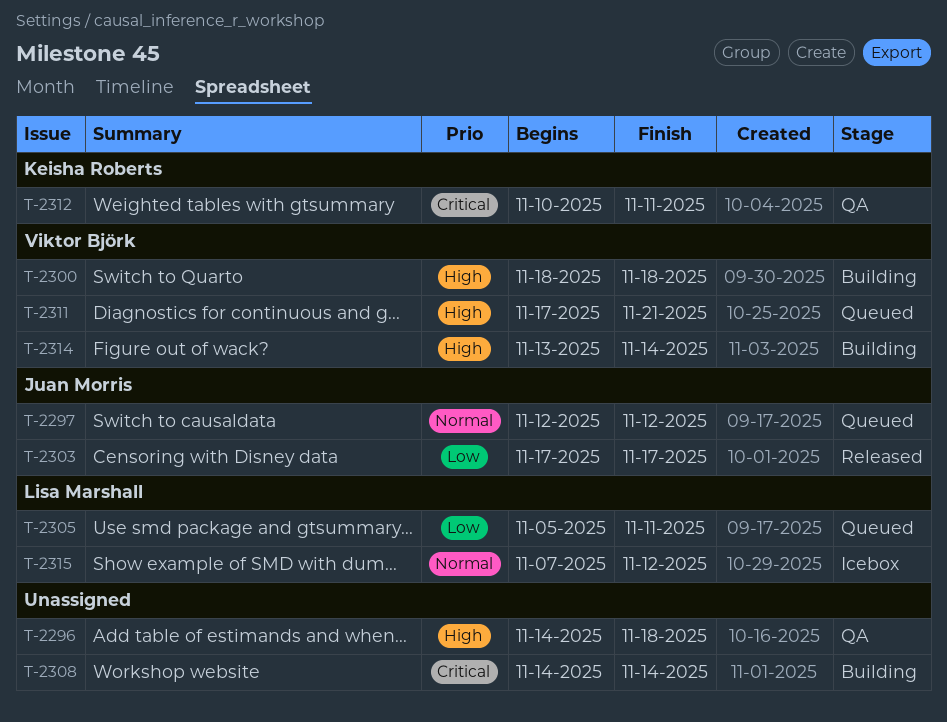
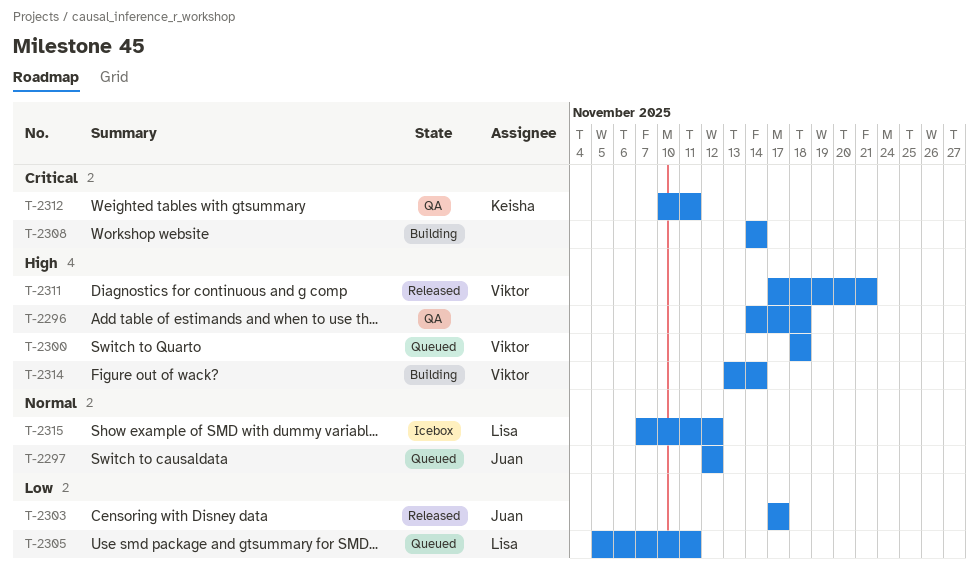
T-2300, status: Building -> Queued
T-2311, status: Queued -> Released

